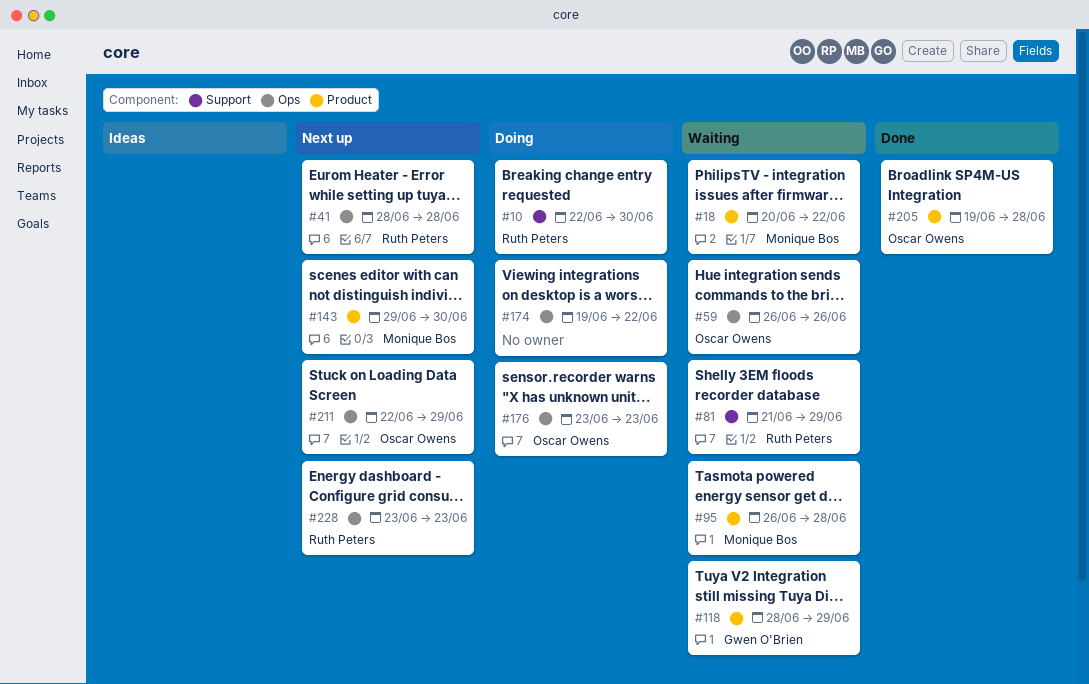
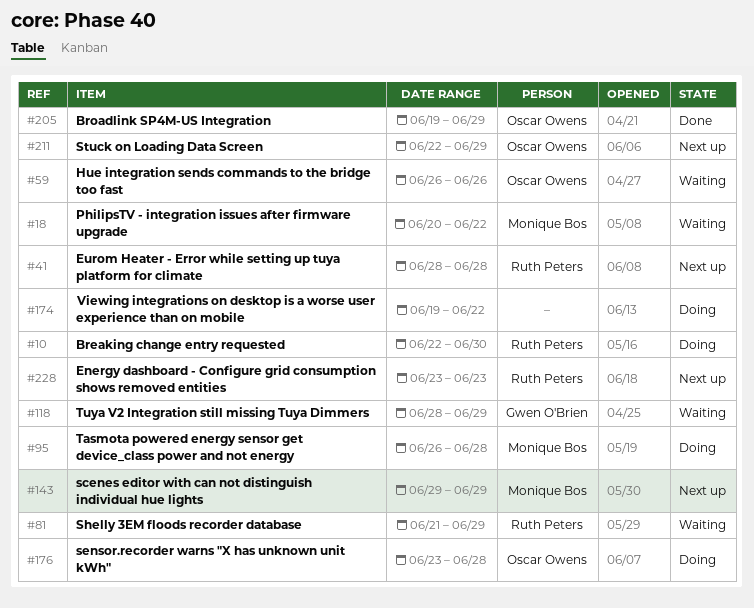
#95, status: Waiting -> Doing
#143, due: Jun 30 -> Jun 29
#176, due: Jun 23 -> Jun 28
#205, due: Jun 28 -> Jun 29

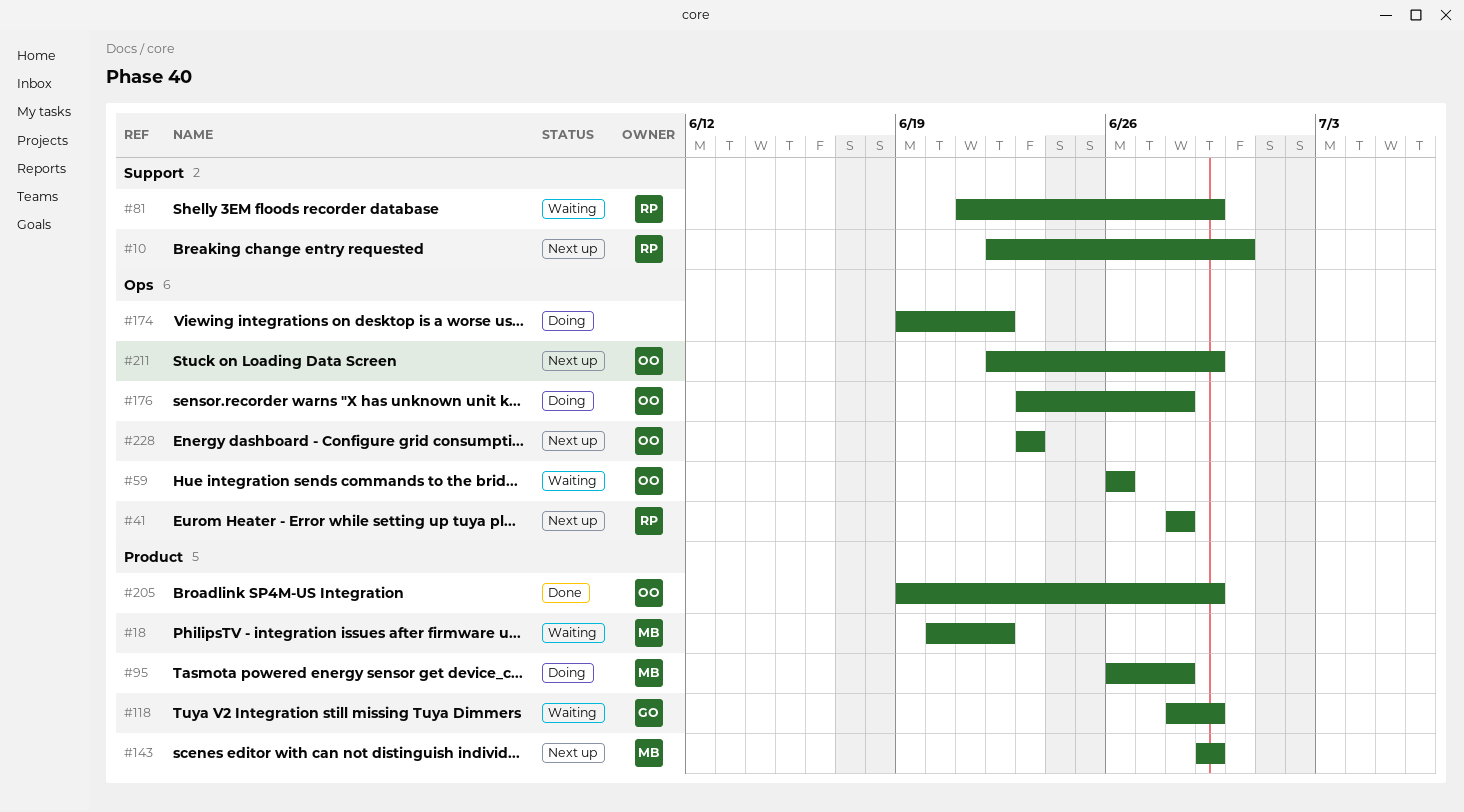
#10, status: Doing -> Next up
#228, owner: Ruth Peters -> Oscar Owens

